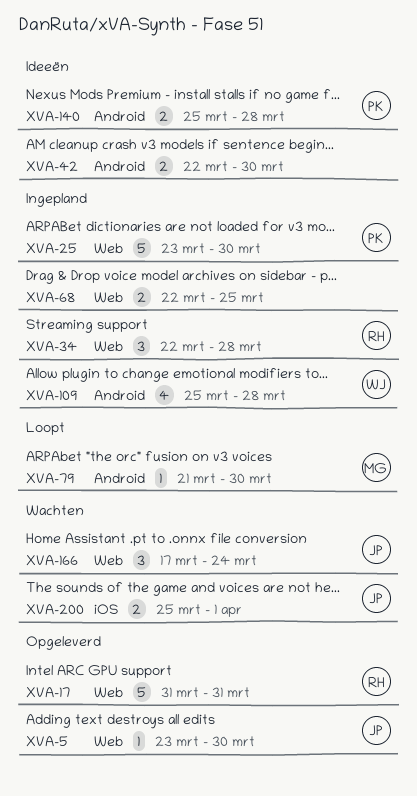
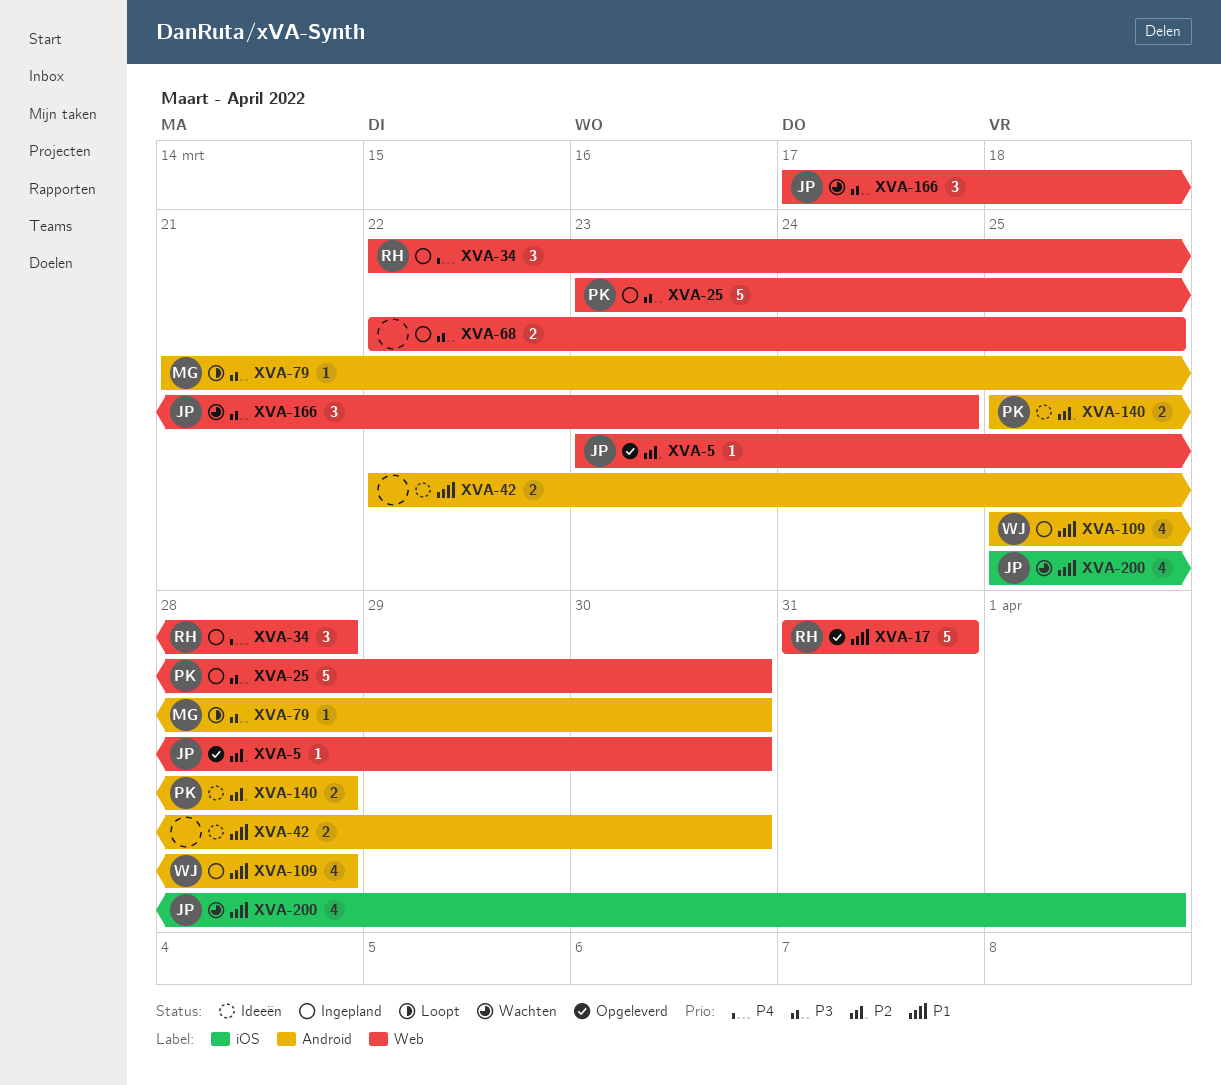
XVA-200, estimate: 2 -> 4

